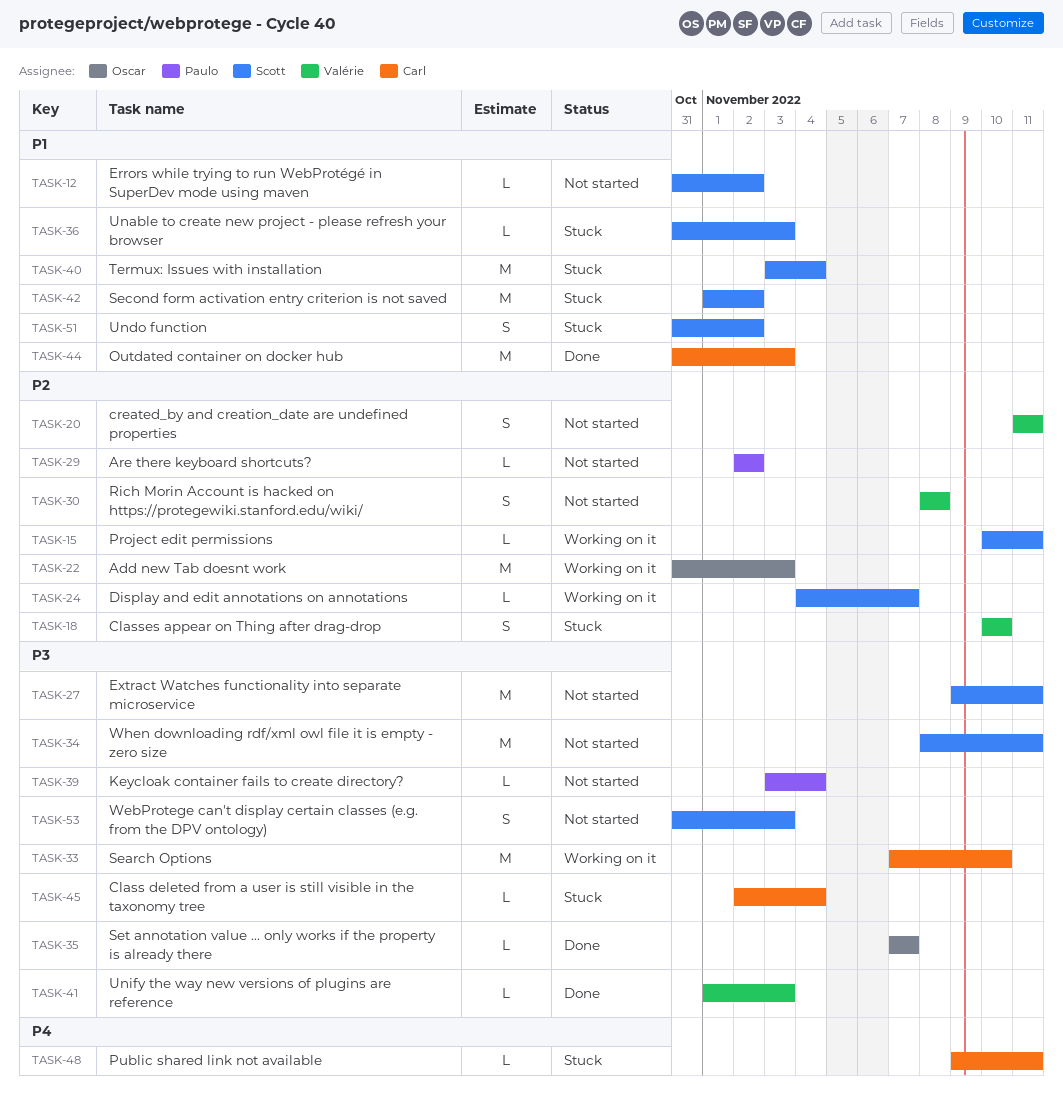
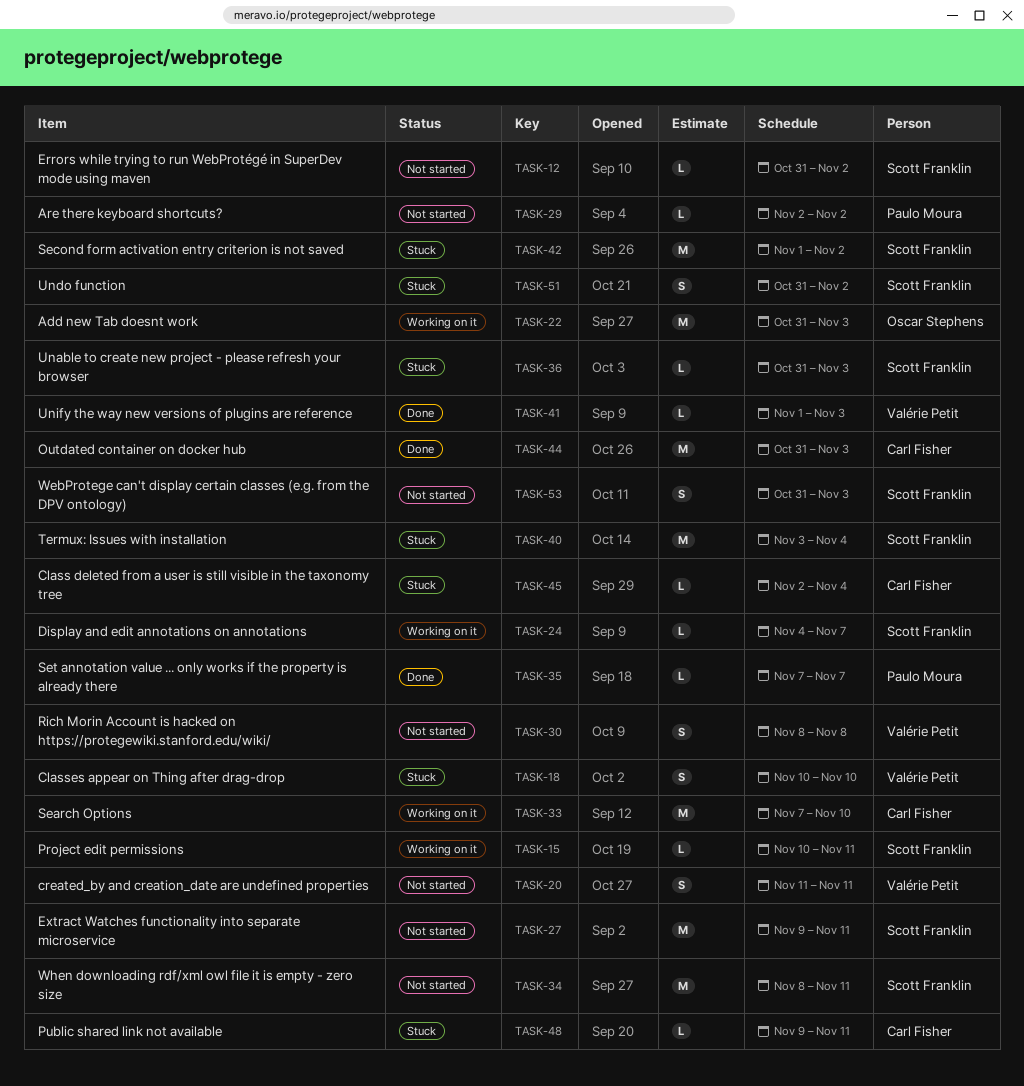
TASK-35, owner: Oscar Stephens -> Paulo Moura
TASK-39: present -> none

